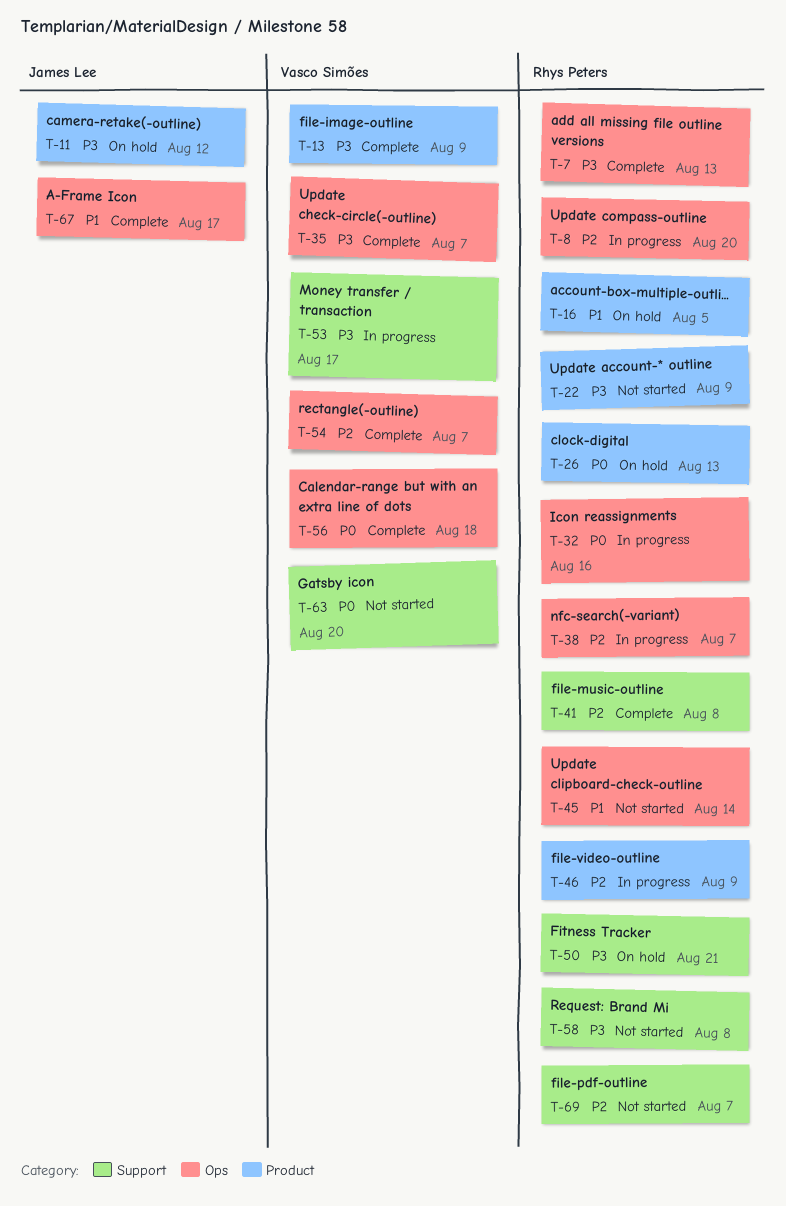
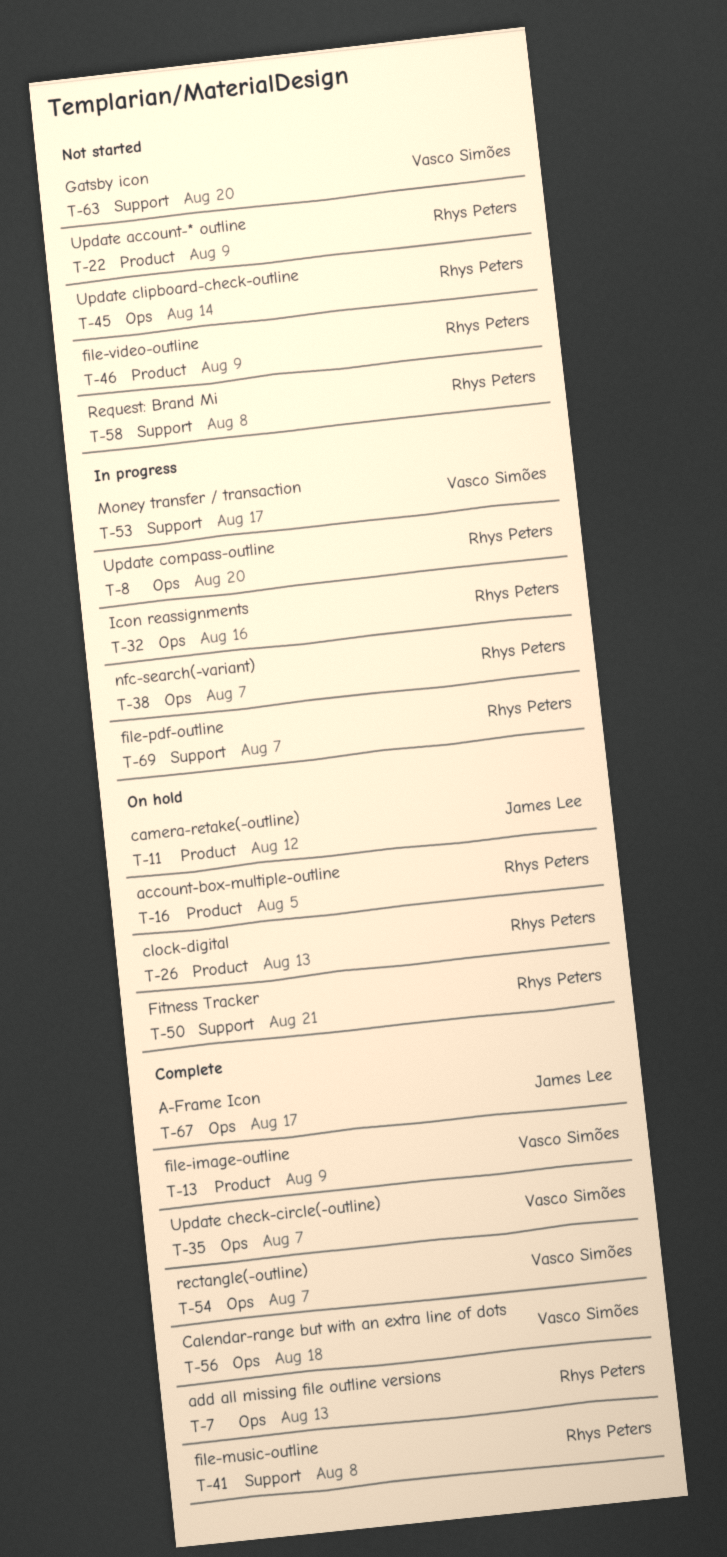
T-46, status: In progress -> Not started
T-69, status: Not started -> In progress

